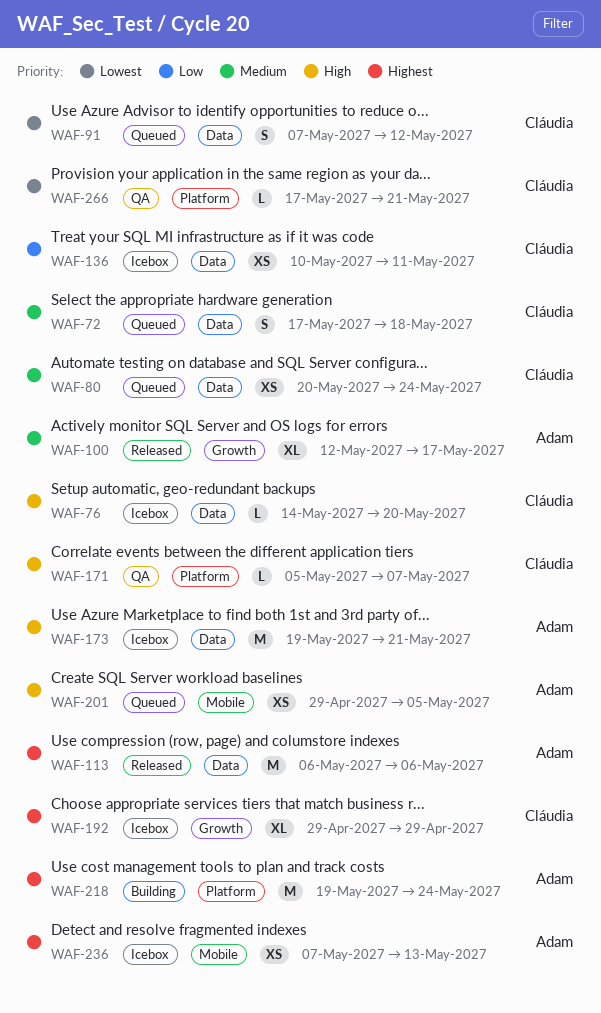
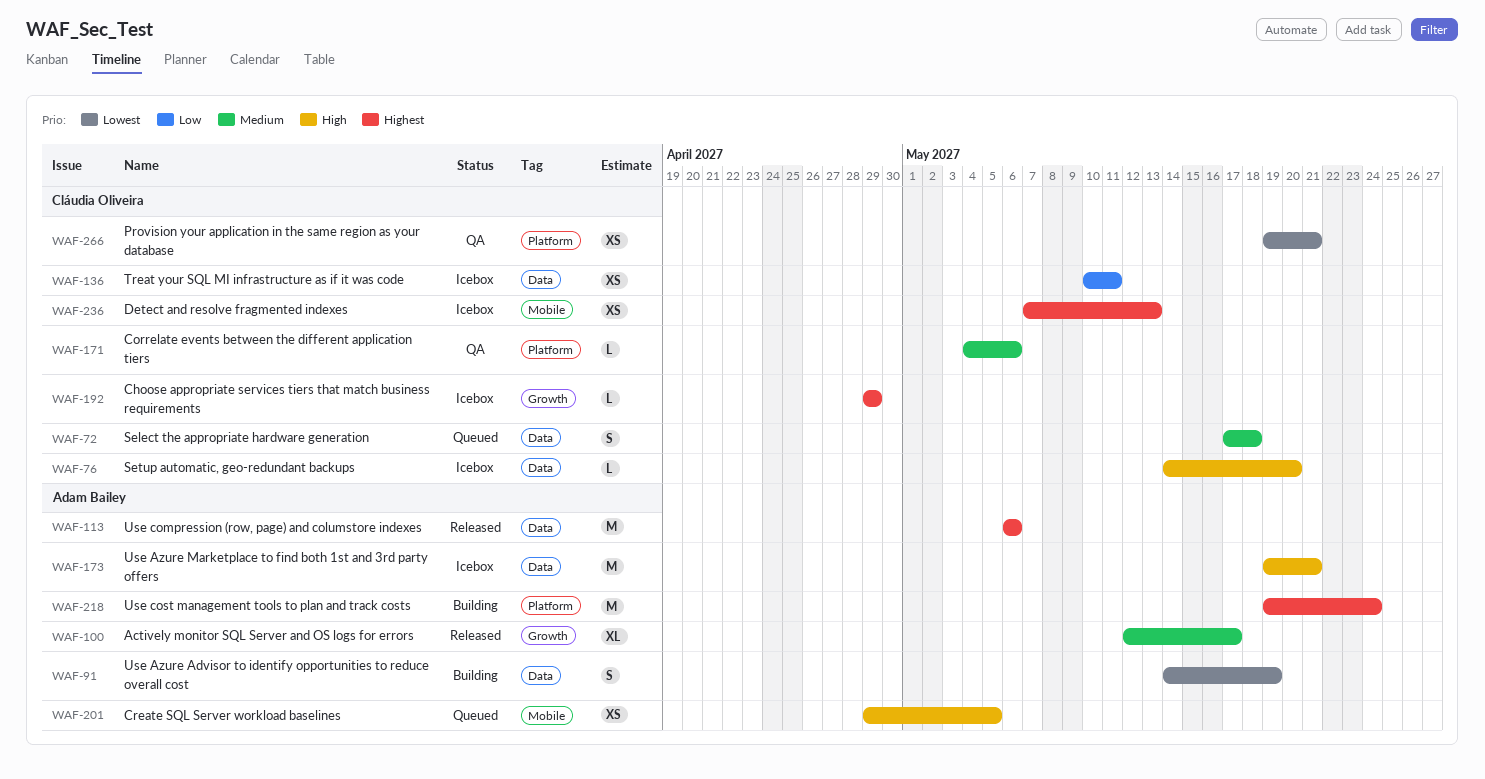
WAF-80: present -> none
WAF-91, status: Queued -> Building
WAF-91, owner: Cláudia Oliveira -> Adam Bailey
WAF-91, start: May 7 -> May 14
WAF-91, due: May 12 -> May 19
WAF-171, priority: High -> Medium
WAF-171, start: May 5 -> May 4
WAF-171, due: May 7 -> May 6
WAF-192, estimate: XL -> L
WAF-236, owner: Adam Bailey -> Cláudia Oliveira
WAF-266, estimate: L -> XS
WAF-266, start: May 17 -> May 19

